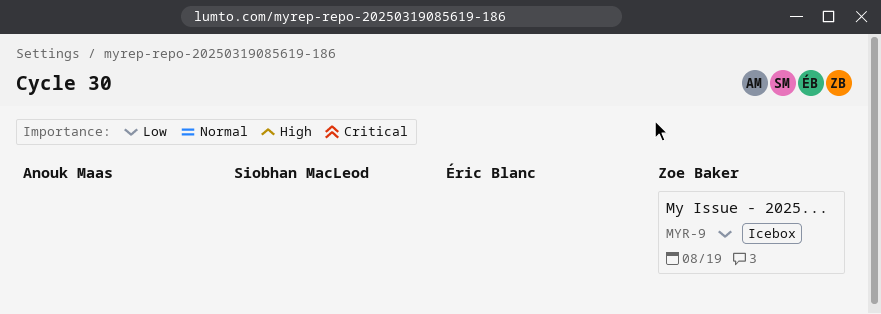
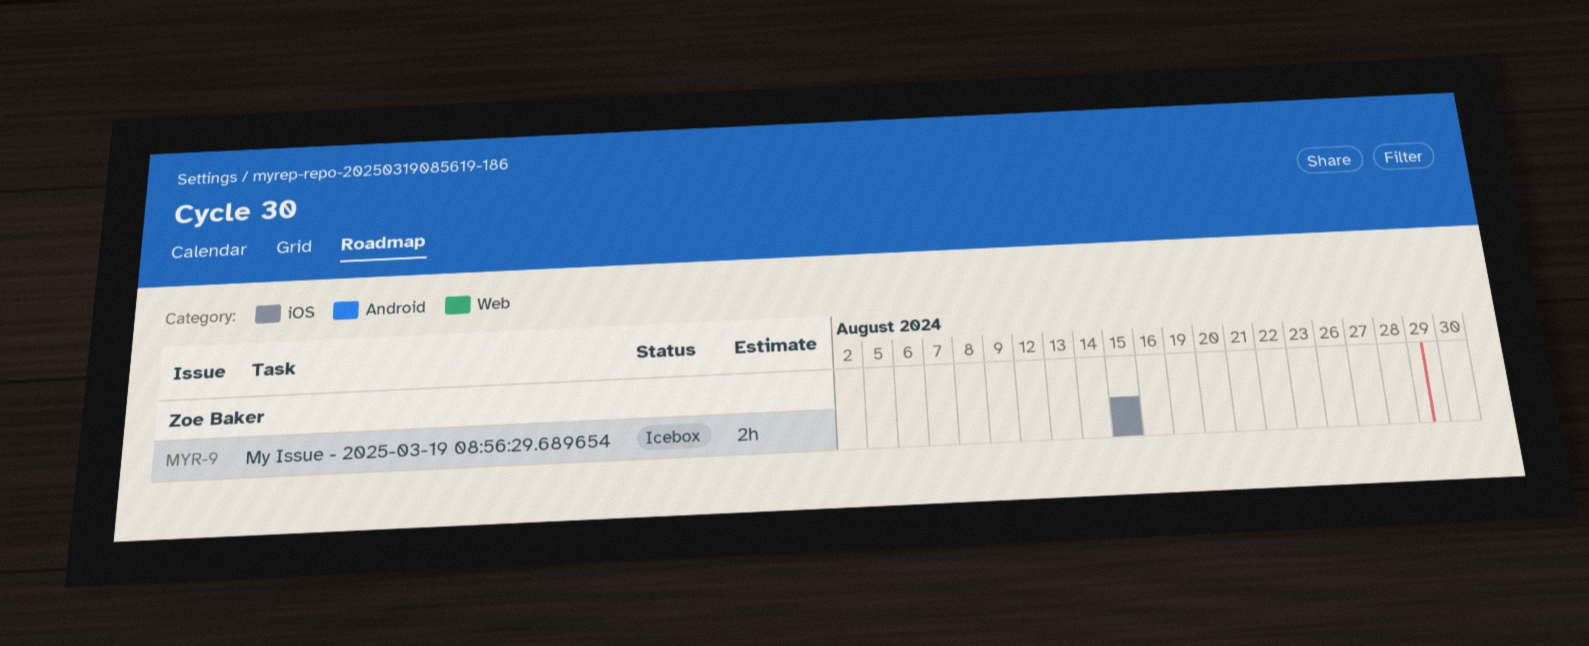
MYR-9, due: Aug 19 -> Aug 15

